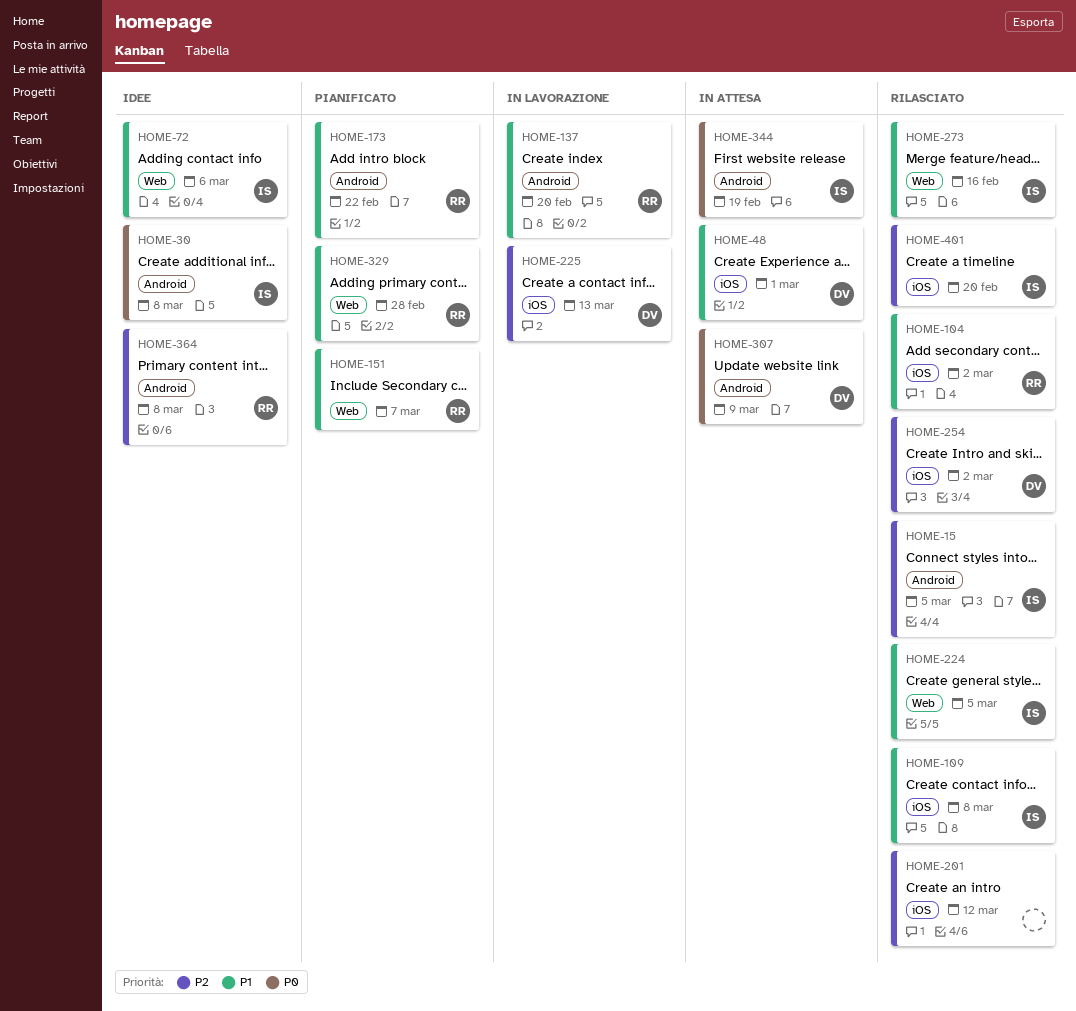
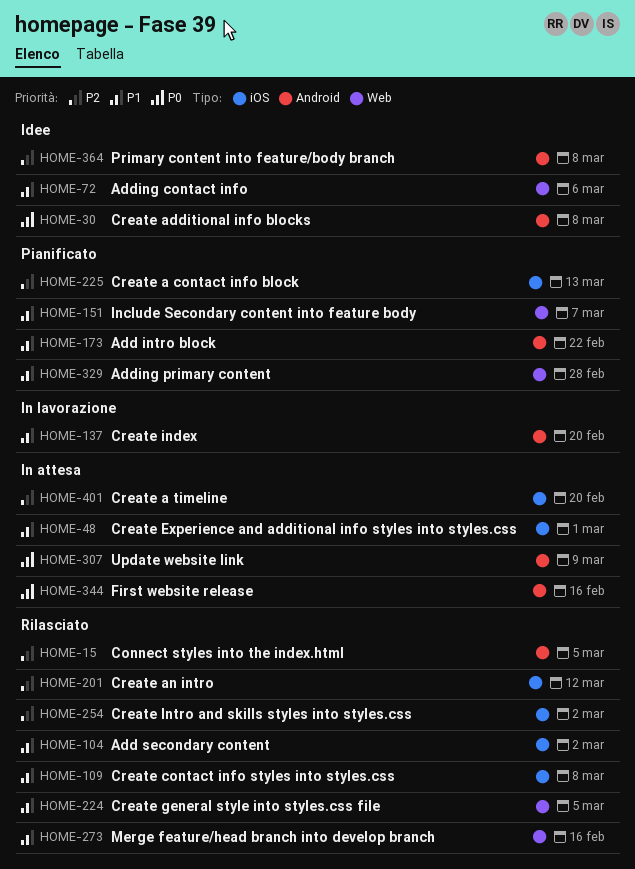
HOME-225, status: In lavorazione -> Pianificato
HOME-344, due: Feb 19 -> Feb 16
HOME-401, status: Rilasciato -> In attesa

